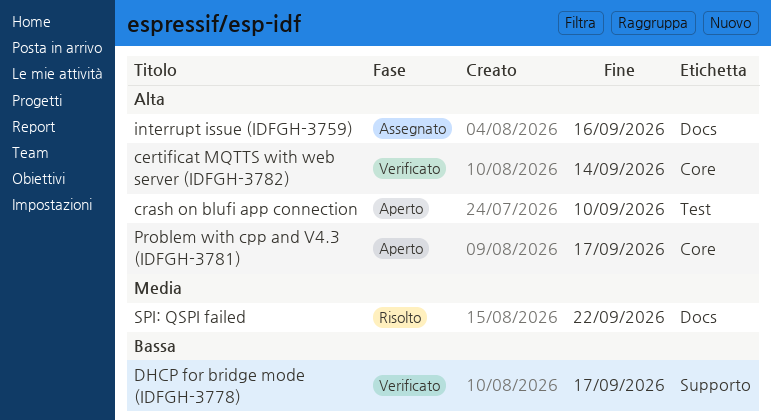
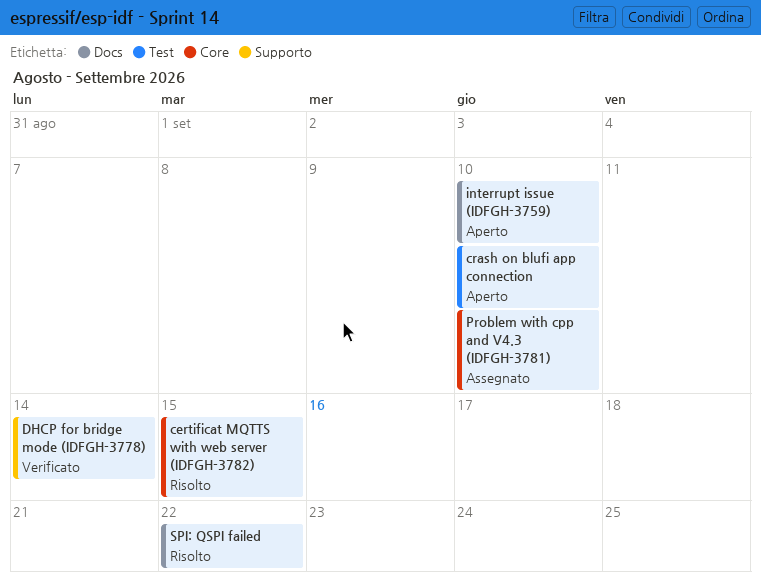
certificat MQTTS with web server (IDFGH-3782), status: Verificato -> Risolto
certificat MQTTS with web server (IDFGH-3782), due: Sep 14 -> Sep 15
DHCP for bridge mode (IDFGH-3778), due: Sep 17 -> Sep 14
interrupt issue (IDFGH-3759), status: Assegnato -> Aperto
interrupt issue (IDFGH-3759), due: Sep 16 -> Sep 10
Problem with cpp and V4.3 (IDFGH-3781), status: Aperto -> Assegnato
Problem with cpp and V4.3 (IDFGH-3781), due: Sep 17 -> Sep 10

